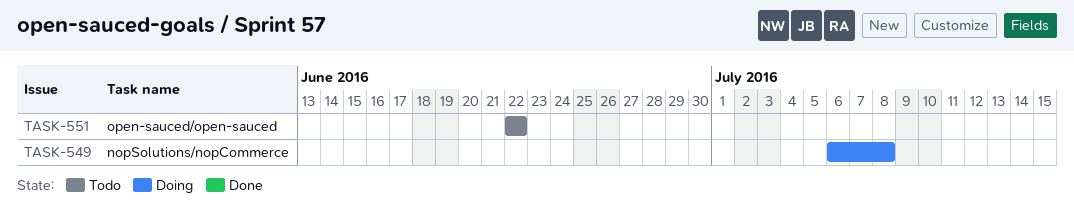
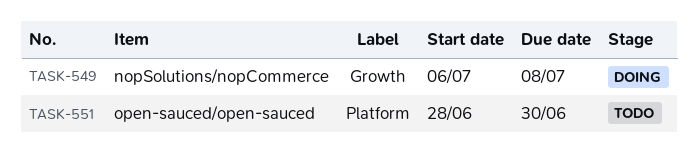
TASK-551, start: Jun 22 -> Jun 28
TASK-551, due: Jun 22 -> Jun 30

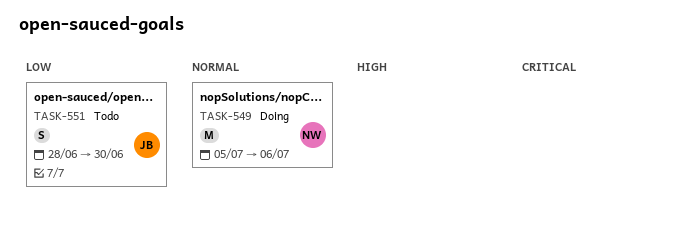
TASK-549, start: Jul 6 -> Jul 5
TASK-549, due: Jul 8 -> Jul 6

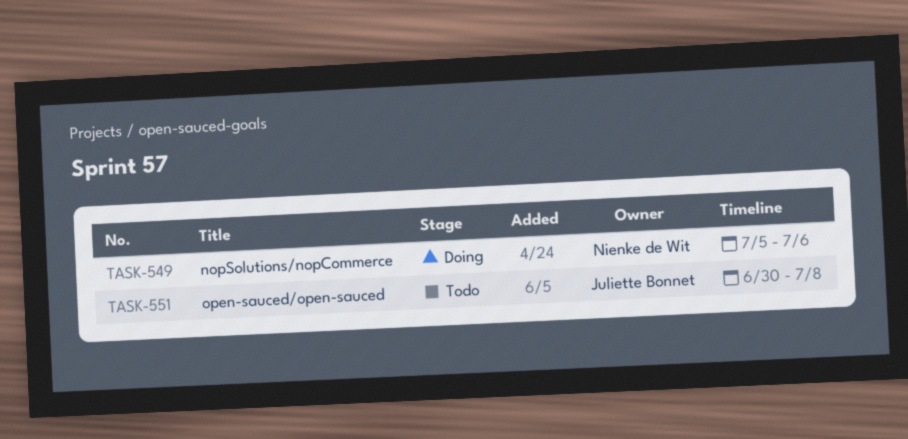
TASK-551, start: Jun 28 -> Jun 30
TASK-551, due: Jun 30 -> Jul 8

